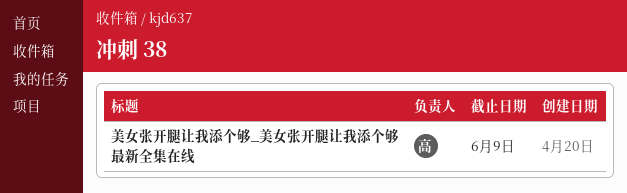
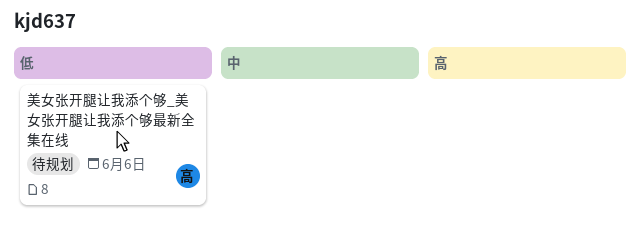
美女张开腿让我添个够_美女张开腿让我添个够最新全集在线, due: Jun 9 -> Jun 6

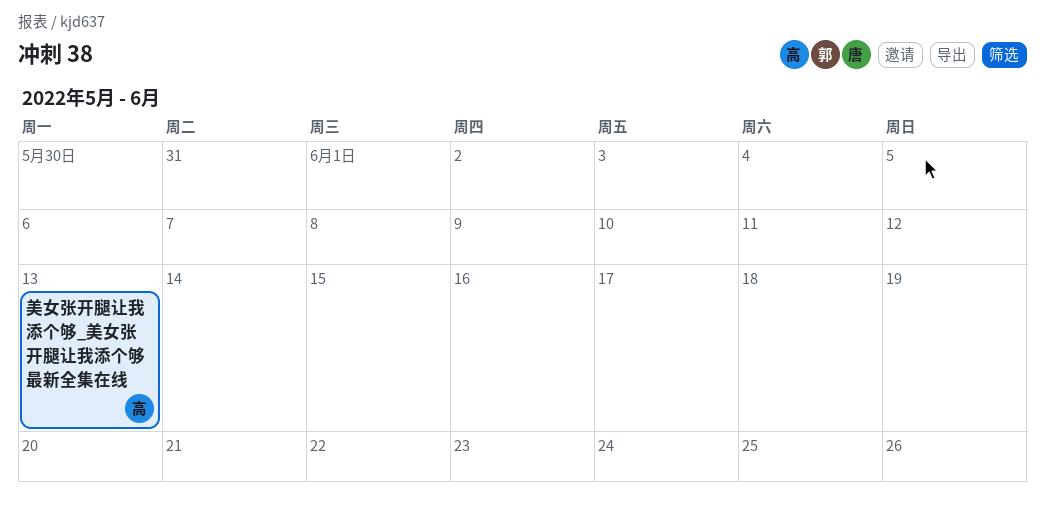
美女张开腿让我添个够_美女张开腿让我添个够最新全集在线, due: Jun 6 -> Jun 13

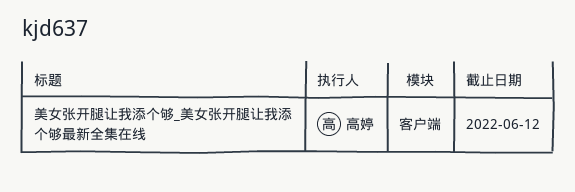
美女张开腿让我添个够_美女张开腿让我添个够最新全集在线, due: Jun 13 -> Jun 12

